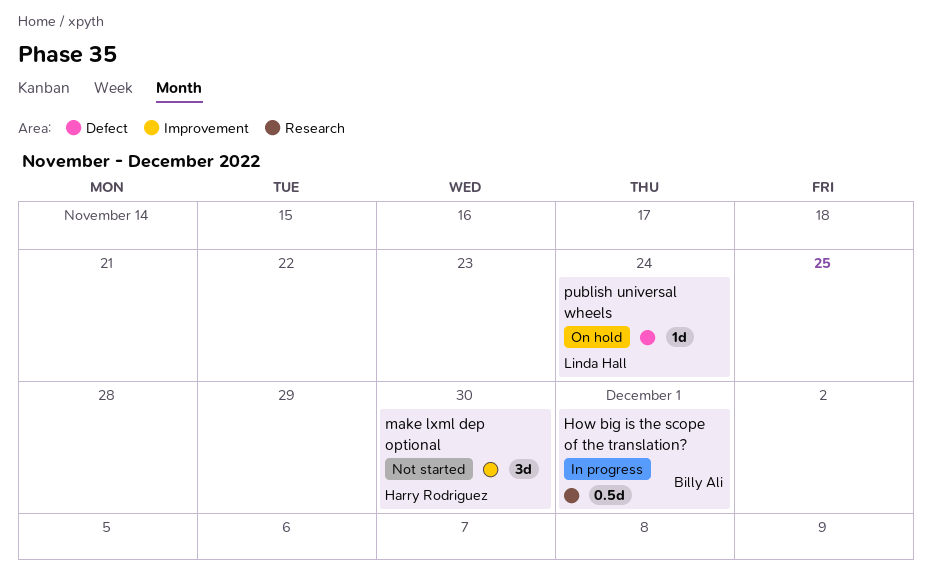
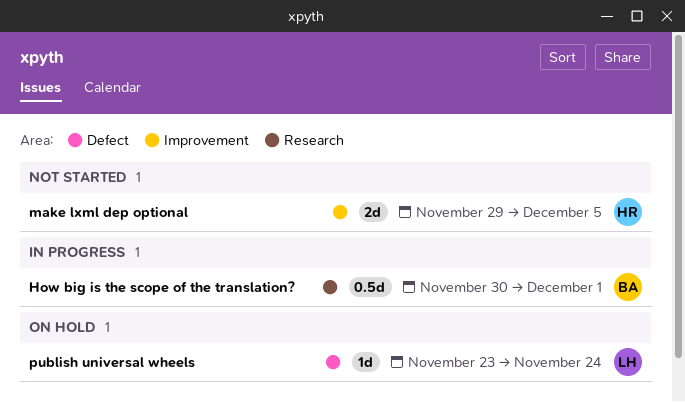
make lxml dep optional, estimate: 3d -> 2d
make lxml dep optional, due: Nov 30 -> Dec 5

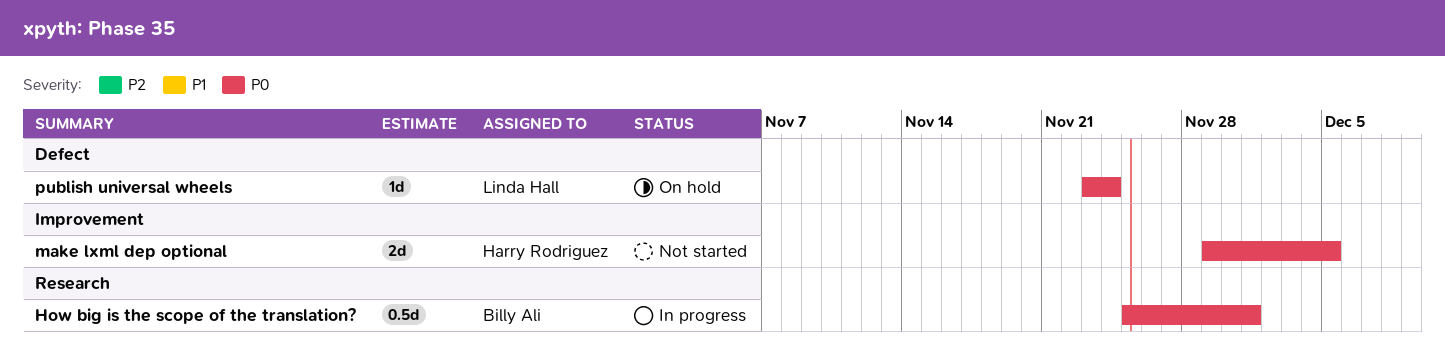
How big is the scope of the translation?, start: Nov 30 -> Nov 25

